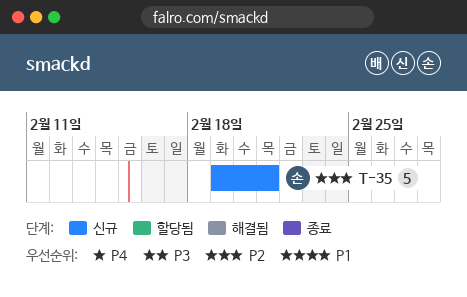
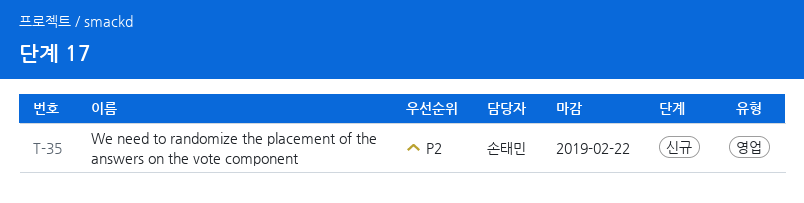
T-35, due: Feb 21 -> Feb 22

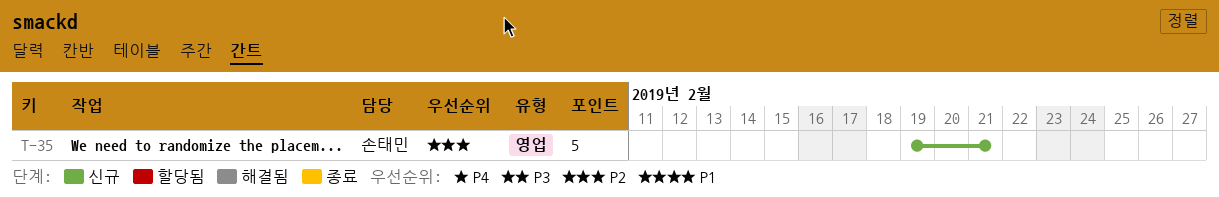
T-35, due: Feb 22 -> Feb 21

